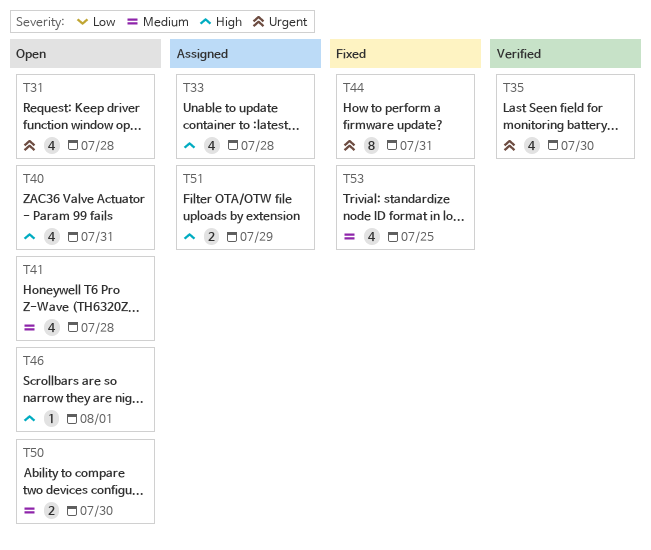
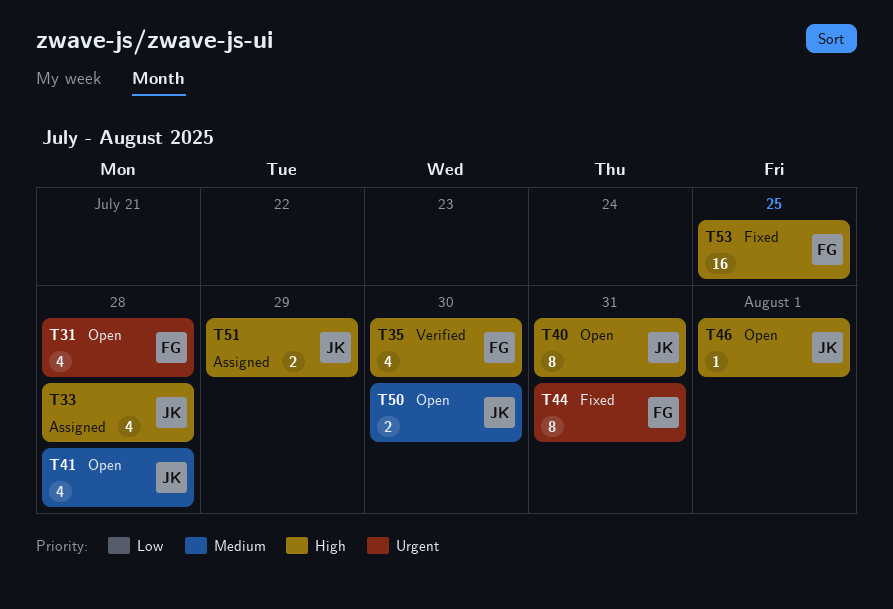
T35, priority: Urgent -> High
T40, estimate: 4 -> 8
T53, priority: Medium -> High
T53, estimate: 4 -> 16

